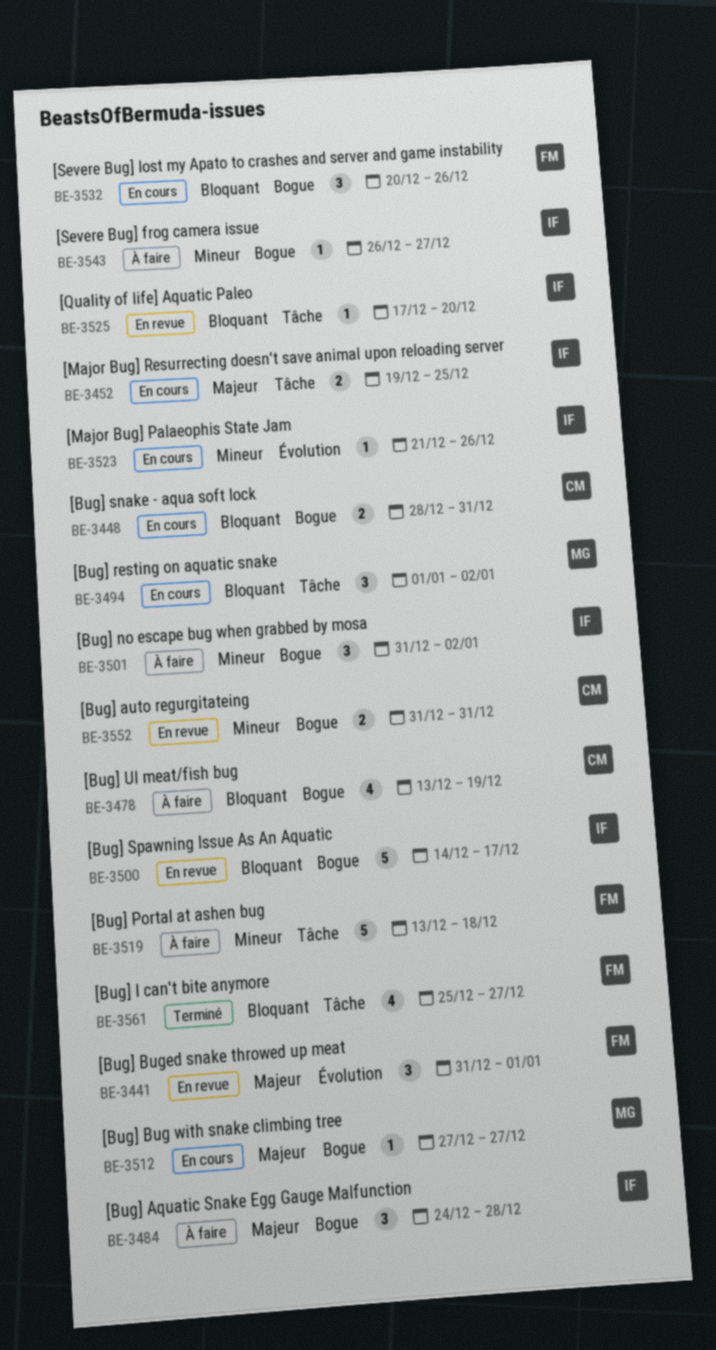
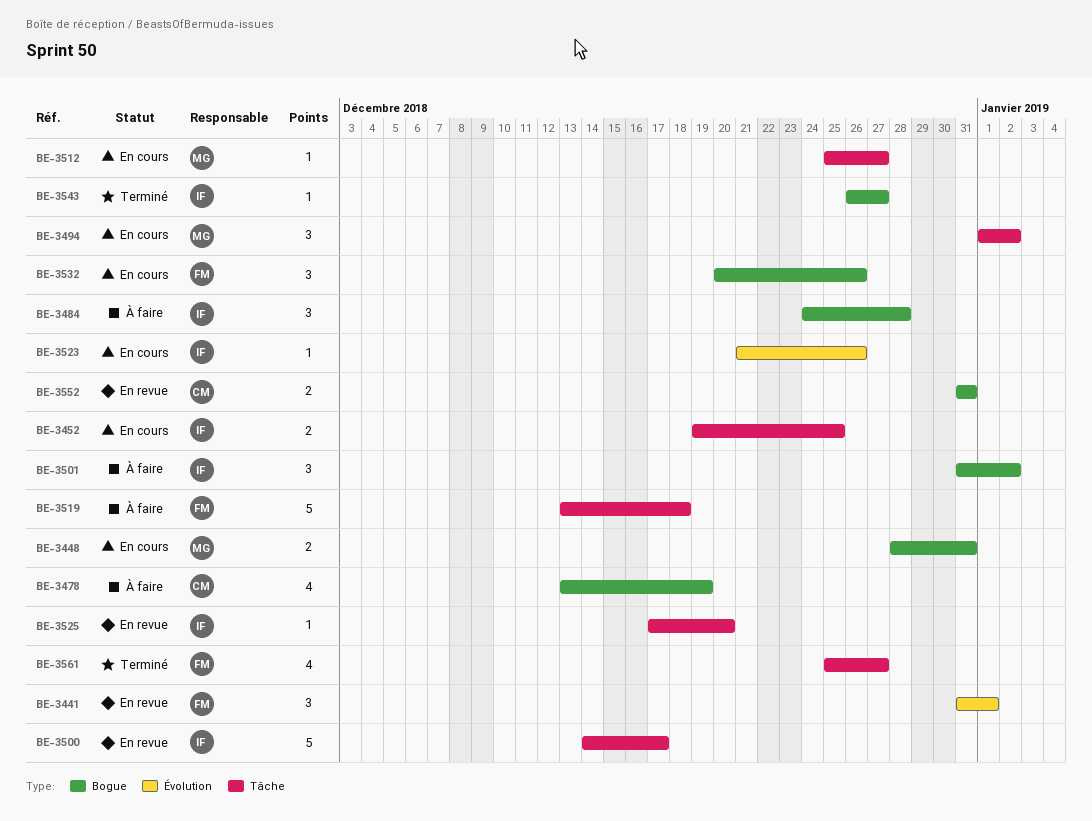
BE-3448, owner: CM -> MG
BE-3500, label: Bogue -> Tâche
BE-3512, label: Bogue -> Tâche
BE-3512, start: Dec 27 -> Dec 25
BE-3543, status: À faire -> Terminé

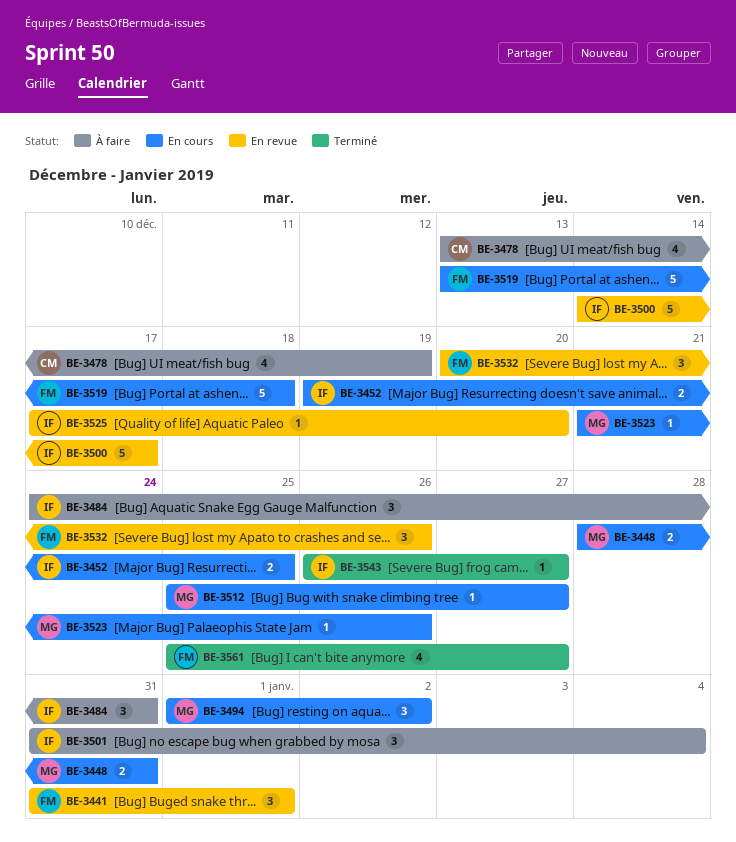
BE-3484, due: Dec 28 -> Dec 31
BE-3501, due: Jan 2 -> Jan 4
BE-3519, status: À faire -> En cours
BE-3523, owner: IF -> MG
BE-3532, status: En cours -> En revue
BE-3552: present -> none

